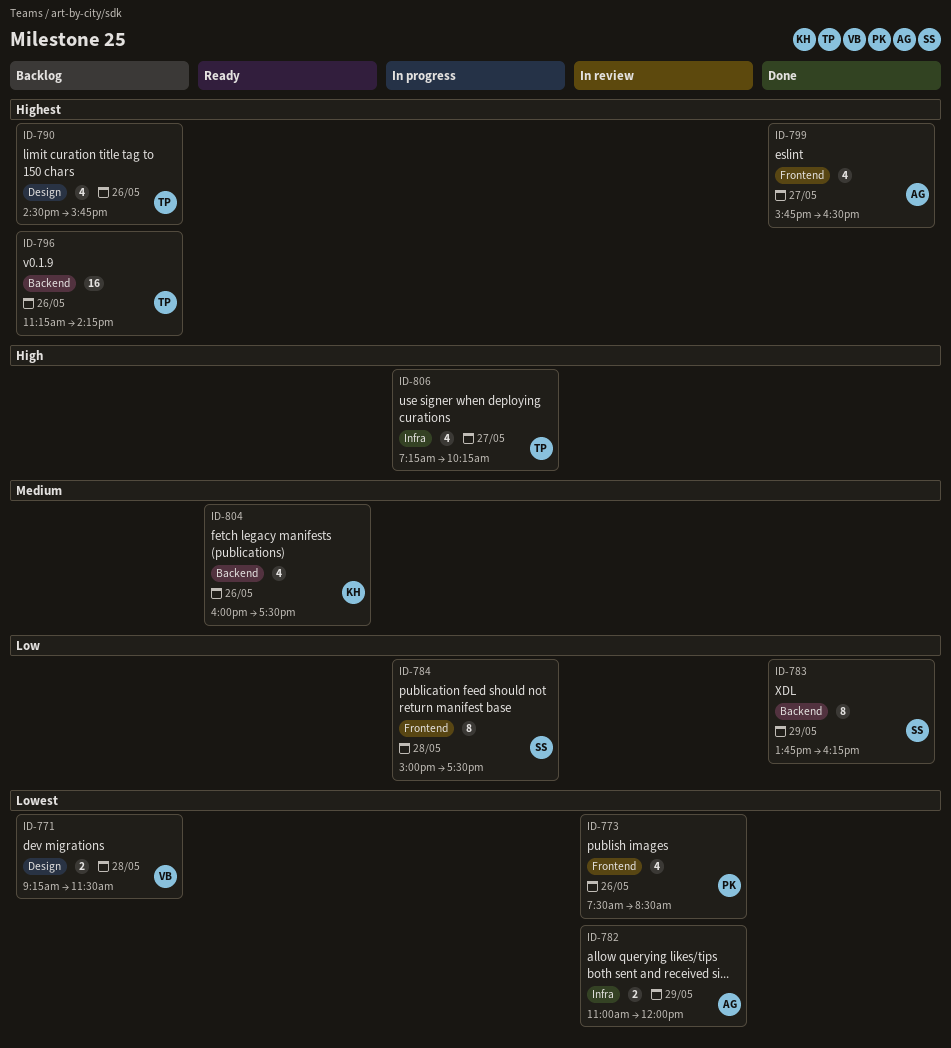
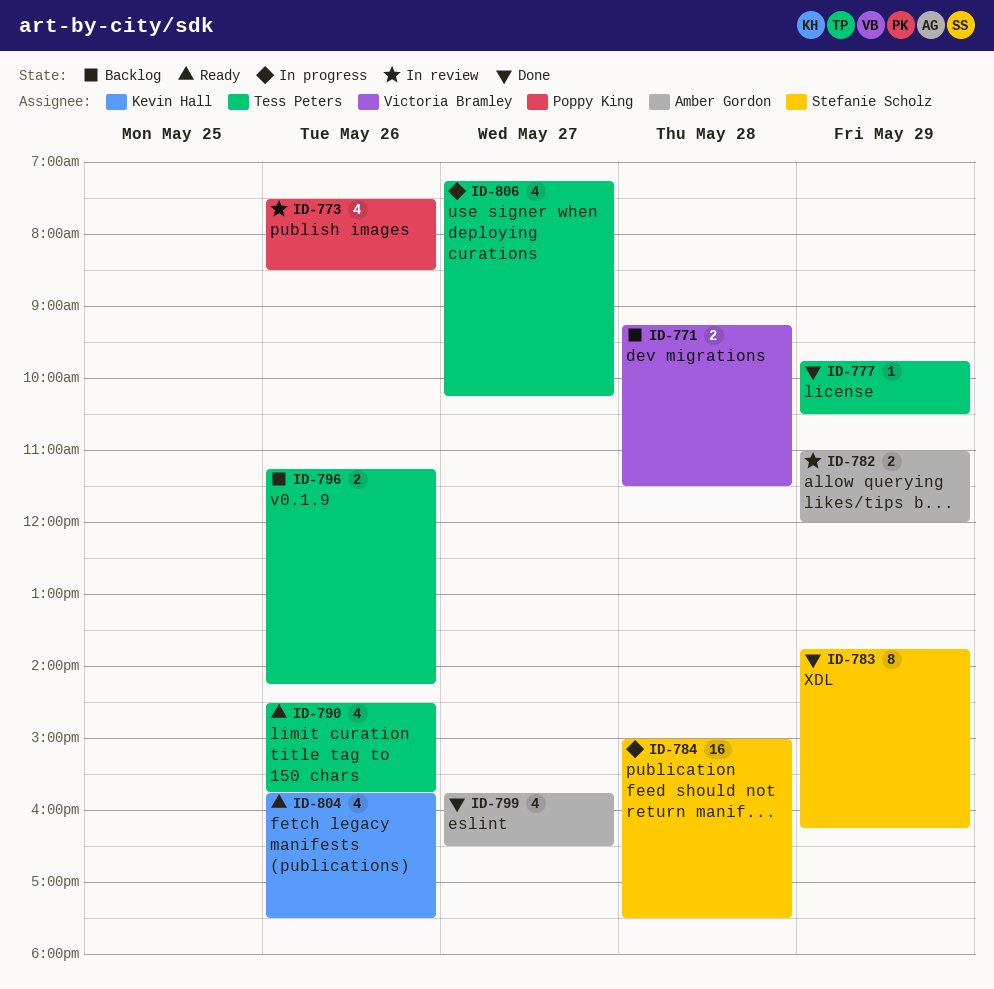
ID-777: none -> present
ID-784, estimate: 8 -> 16
ID-790, status: Backlog -> Ready
ID-796, estimate: 16 -> 2
ID-804, begins: 16:00 -> 15:45

